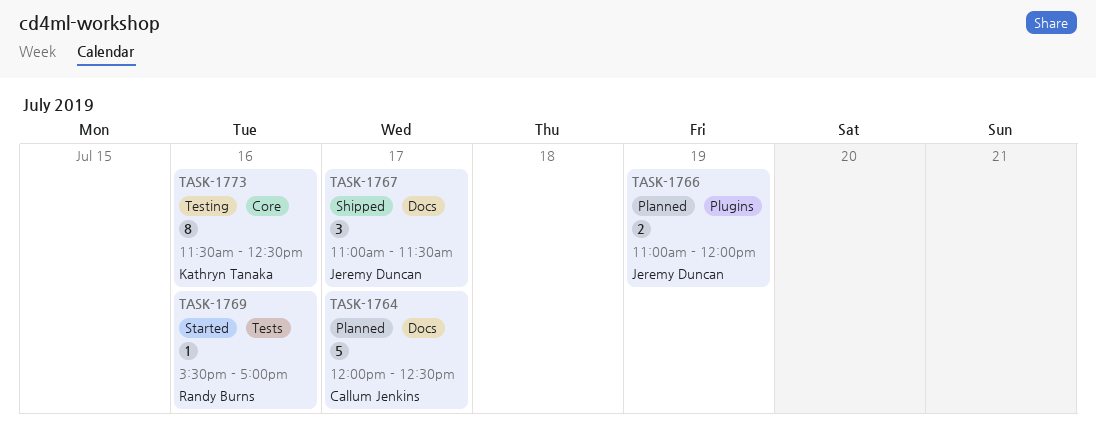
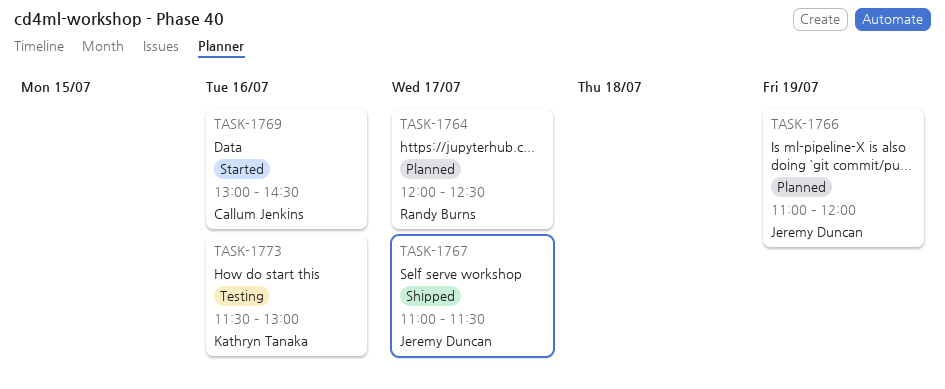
TASK-1764, owner: Callum Jenkins -> Randy Burns
TASK-1769, owner: Randy Burns -> Callum Jenkins
TASK-1769, begins: 15:30 -> 13:00
TASK-1769, ends: 17:00 -> 14:30
TASK-1773, ends: 12:30 -> 13:00

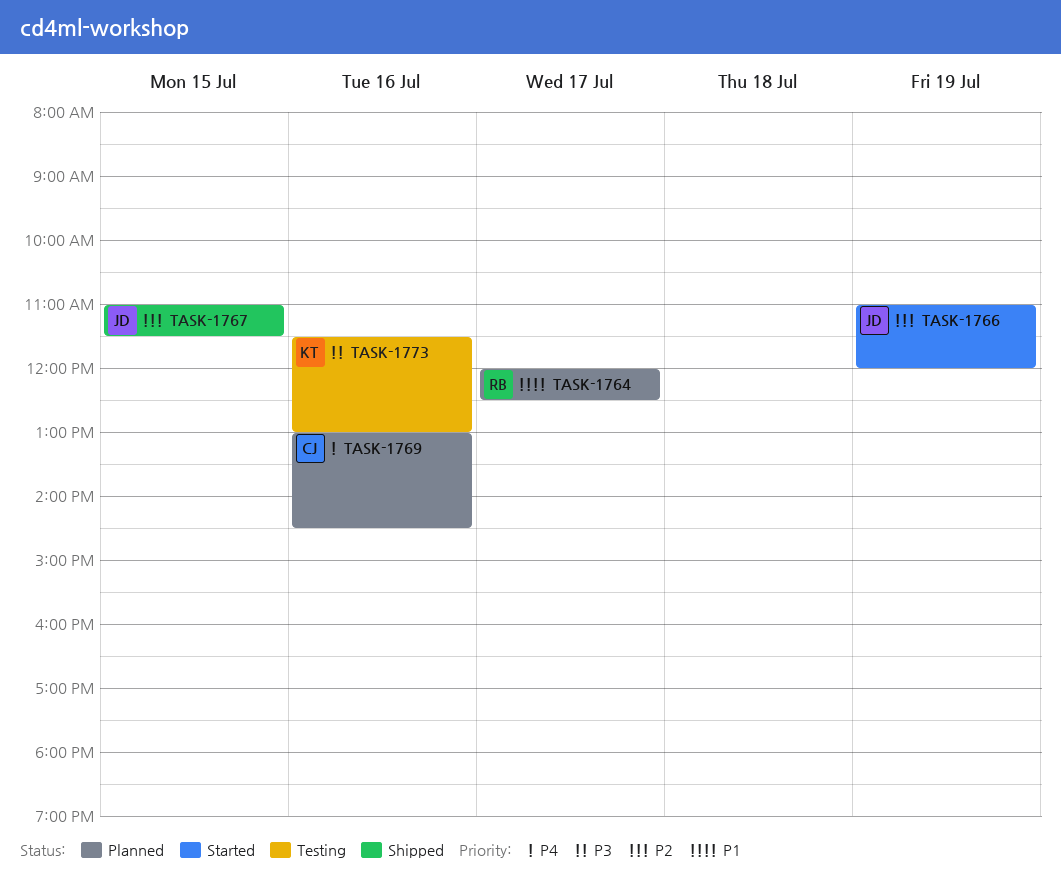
TASK-1766, status: Planned -> Started
TASK-1767, day: Jul 17 -> Jul 15
TASK-1769, status: Started -> Planned

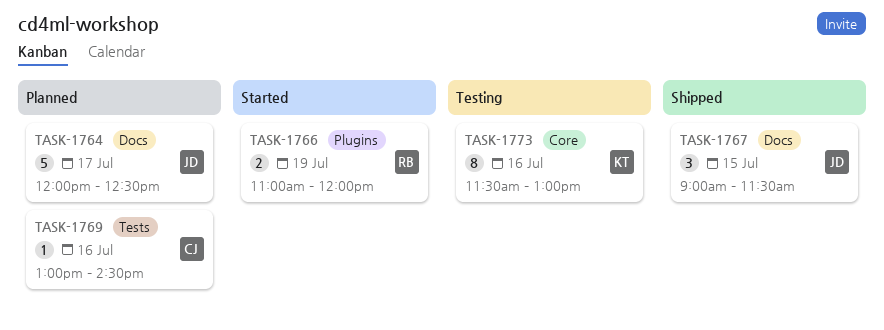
TASK-1764, owner: RB -> JD
TASK-1766, owner: JD -> RB
TASK-1767, begins: 11:00 -> 09:00

